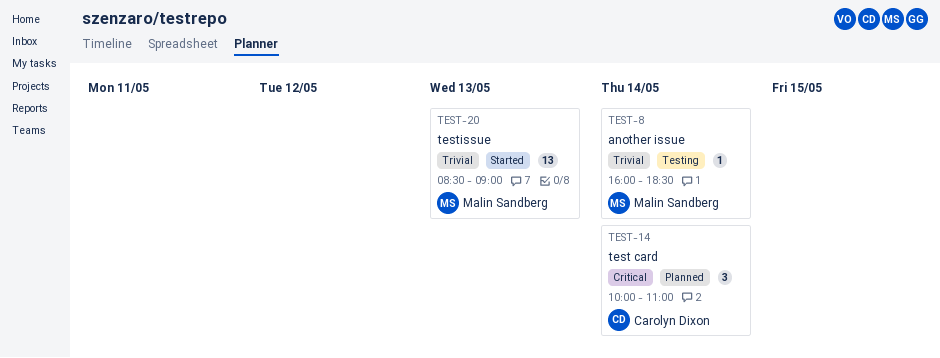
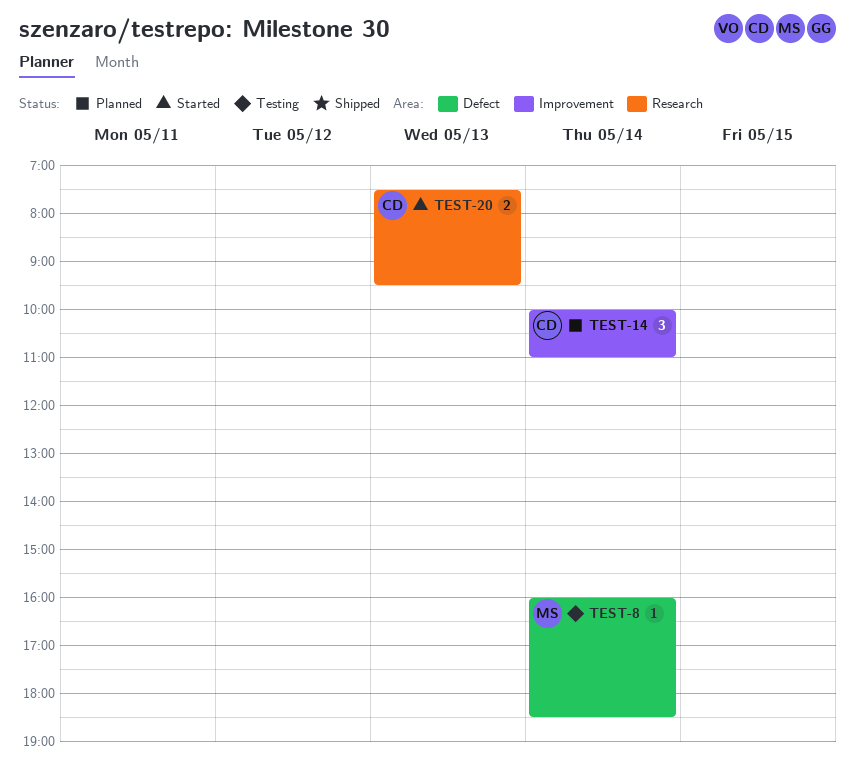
TEST-20, owner: Malin Sandberg -> Carolyn Dixon
TEST-20, estimate: 13 -> 2
TEST-20, begins: 08:30 -> 07:30
TEST-20, ends: 09:00 -> 09:30

